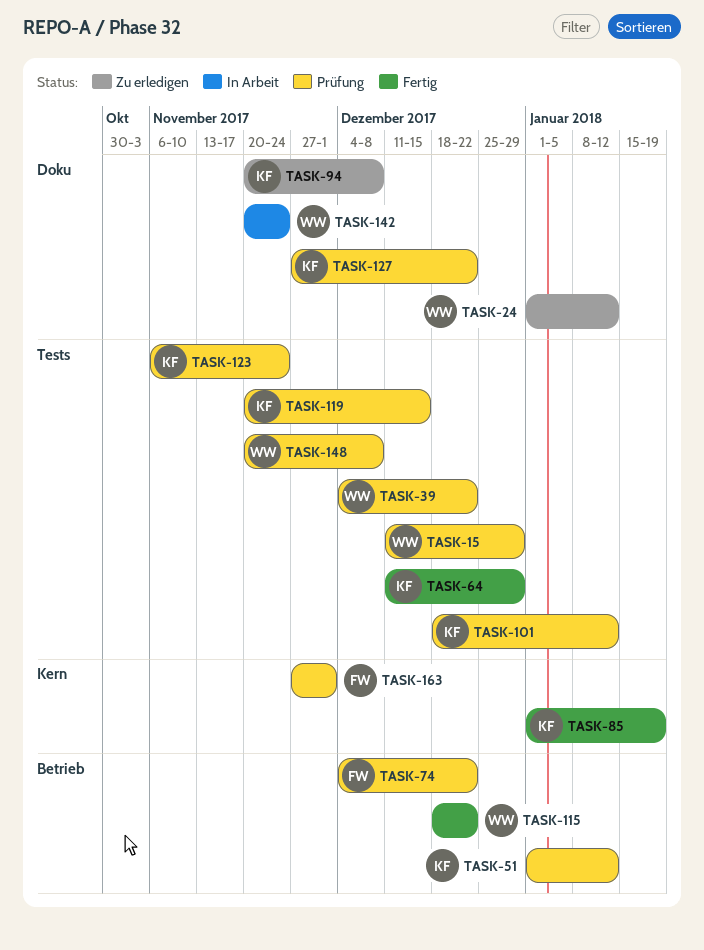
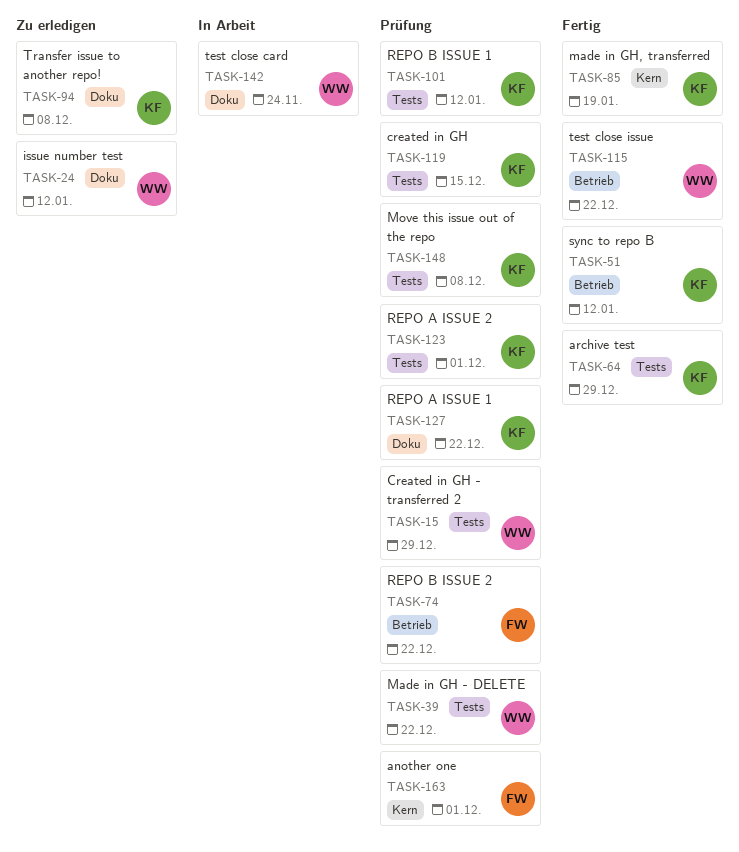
TASK-51, status: Prüfung -> Fertig
TASK-123, due: Nov 24 -> Dec 1
TASK-148, owner: WW -> KF

